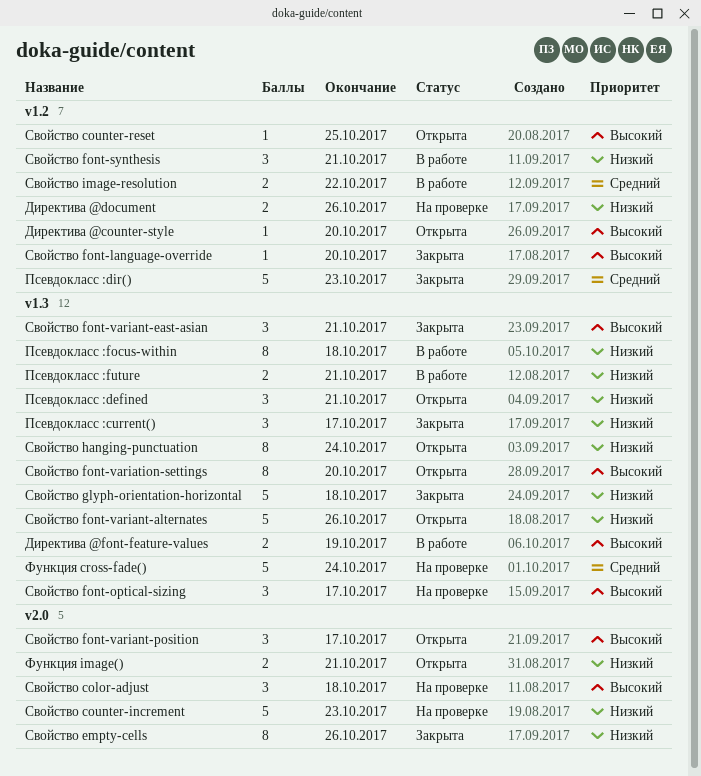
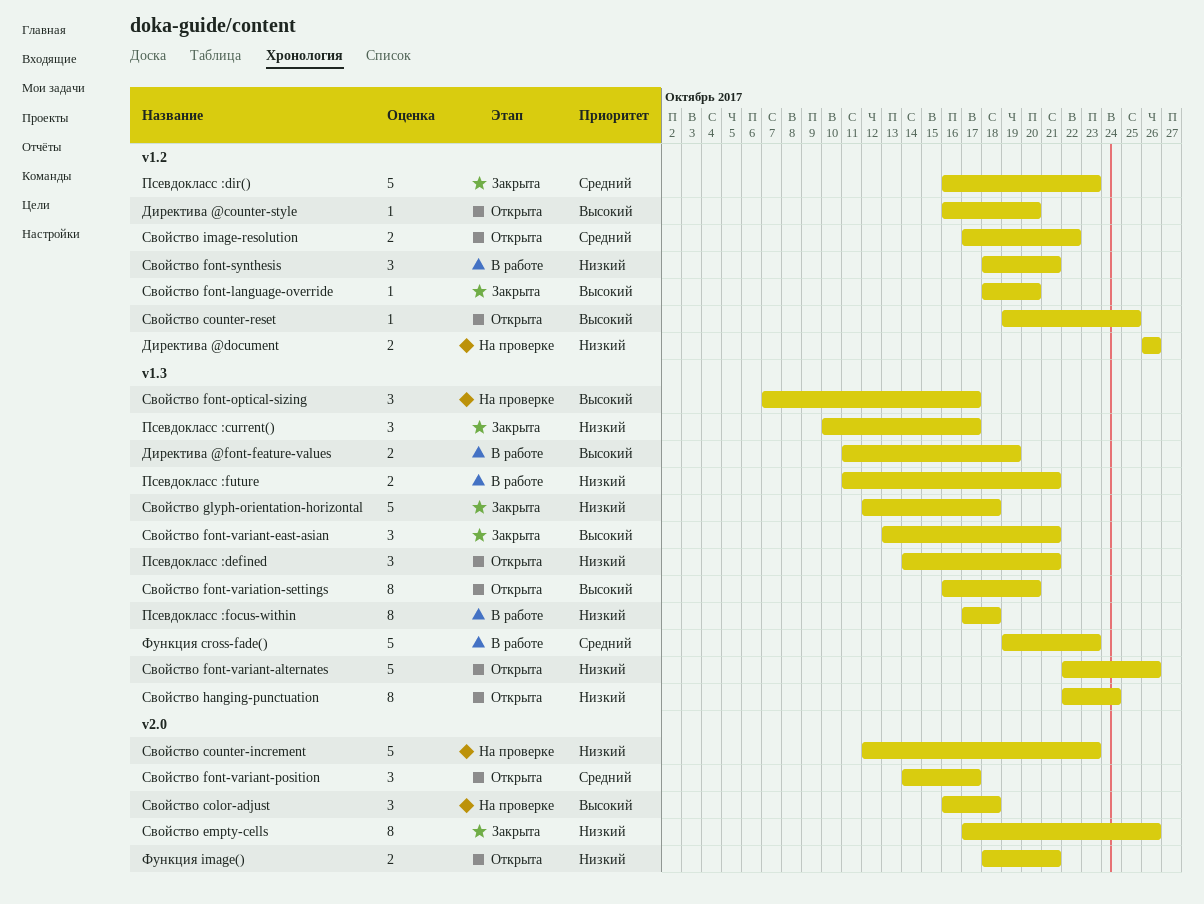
Свойство font-variant-position, priority: Высокий -> Средний
Свойство image-resolution, status: В работе -> Открыта
Функция cross-fade(), status: На проверке -> В работе
Функция cross-fade(), due: Oct 24 -> Oct 23

